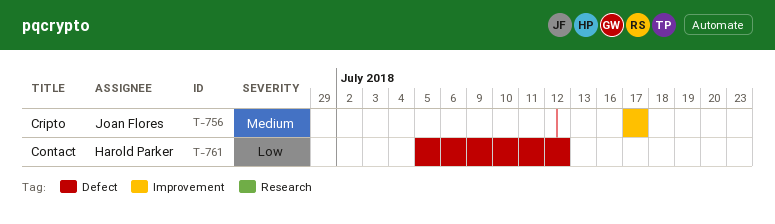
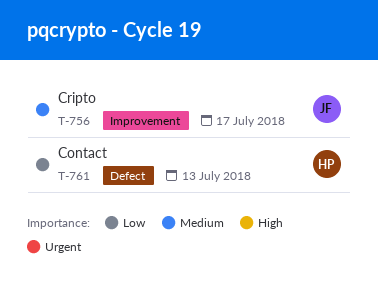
T-761, due: Jul 12 -> Jul 13

